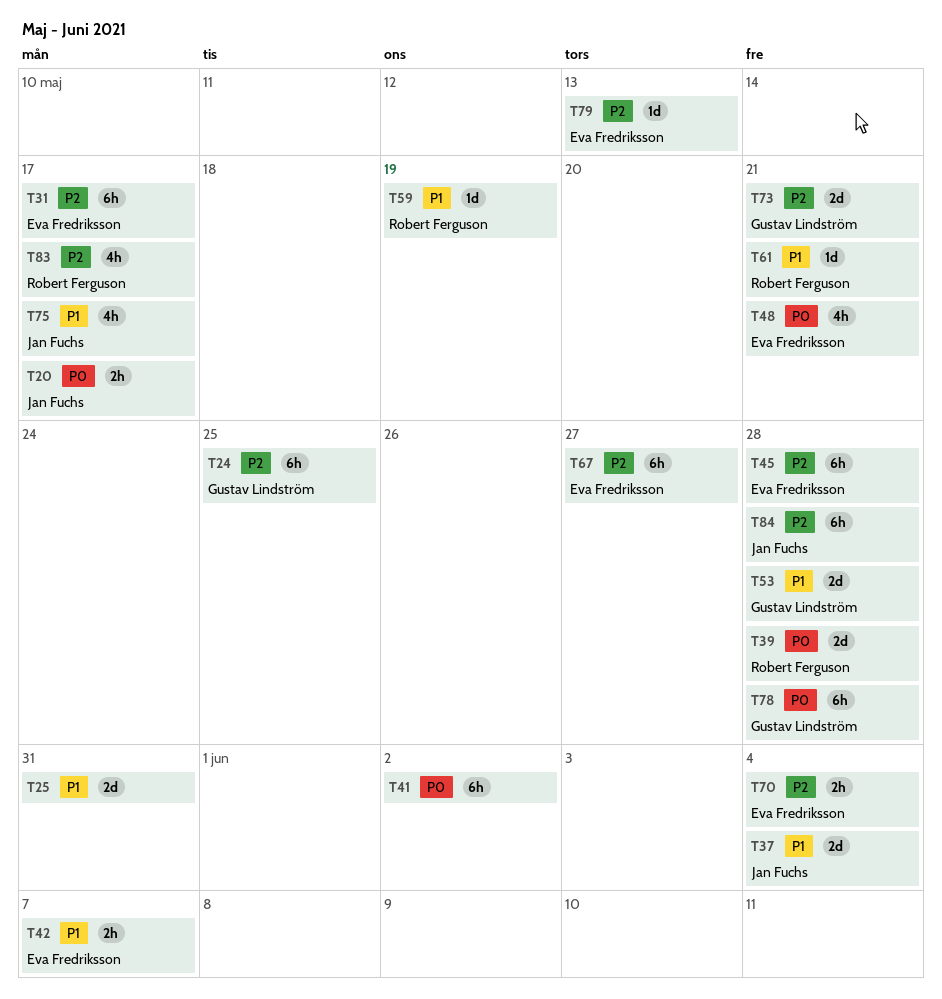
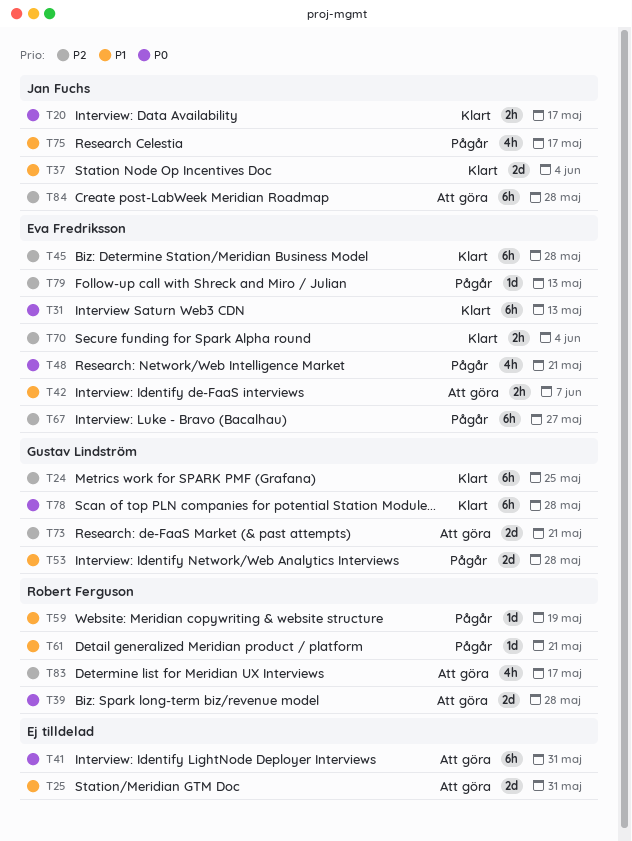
T31, priority: P2 -> P0
T31, due: May 17 -> May 13
T41, due: Jun 2 -> May 31

